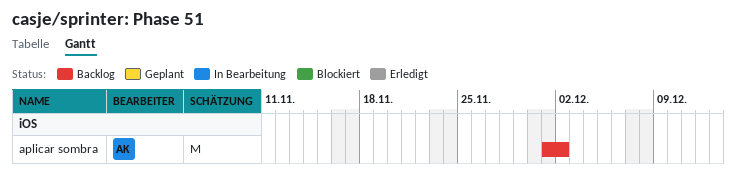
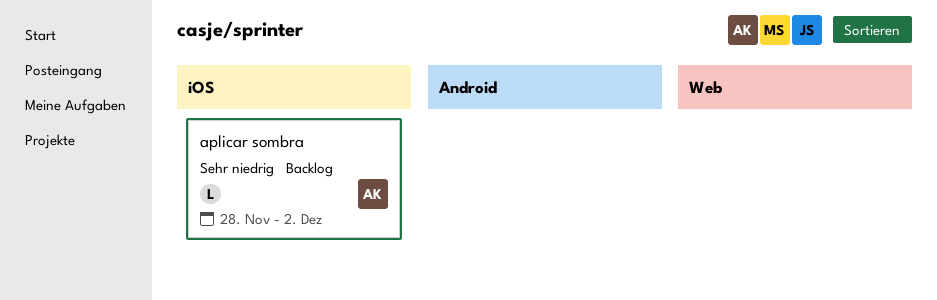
aplicar sombra, estimate: M -> L
aplicar sombra, start: Dec 1 -> Nov 28

